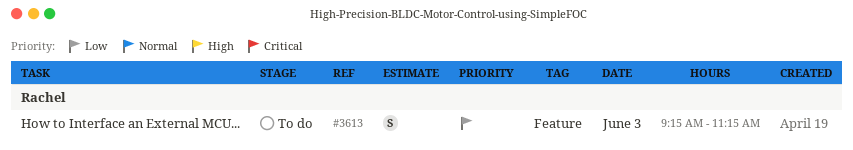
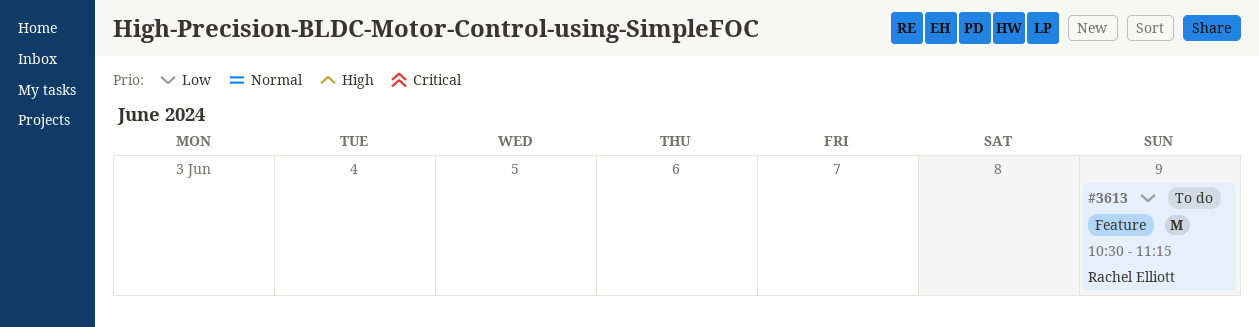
#3613, estimate: S -> M
#3613, day: Jun 3 -> Jun 9
#3613, begins: 09:15 -> 10:30

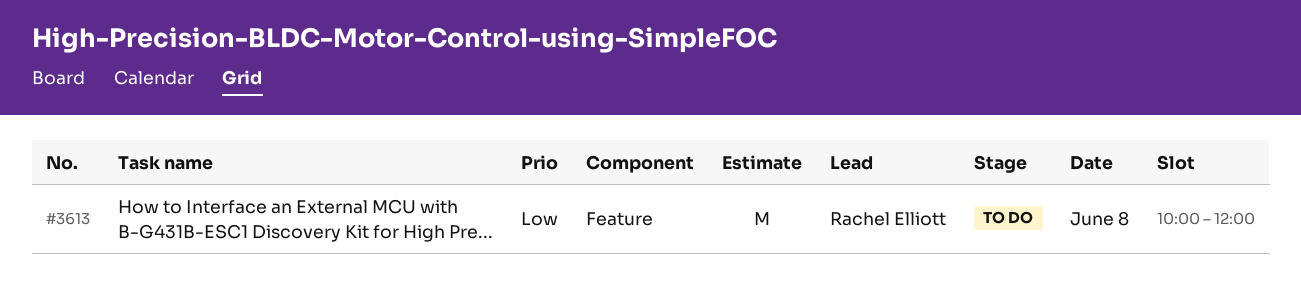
#3613, day: Jun 9 -> Jun 8
#3613, begins: 10:30 -> 10:00
#3613, ends: 11:15 -> 12:00

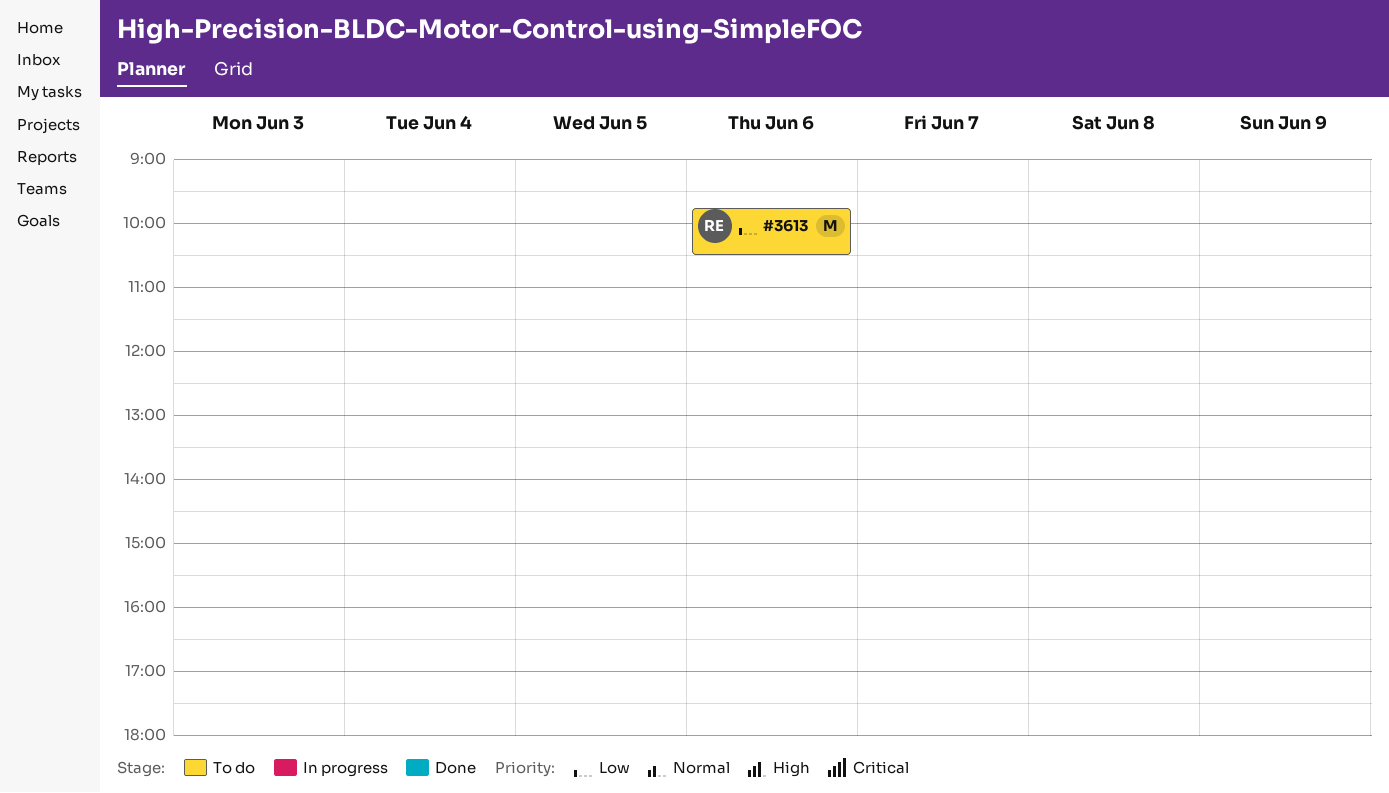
#3613, day: Jun 8 -> Jun 6
#3613, begins: 10:00 -> 09:45
#3613, ends: 12:00 -> 10:30

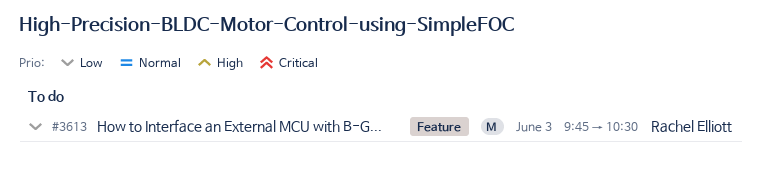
#3613, day: Jun 6 -> Jun 3

